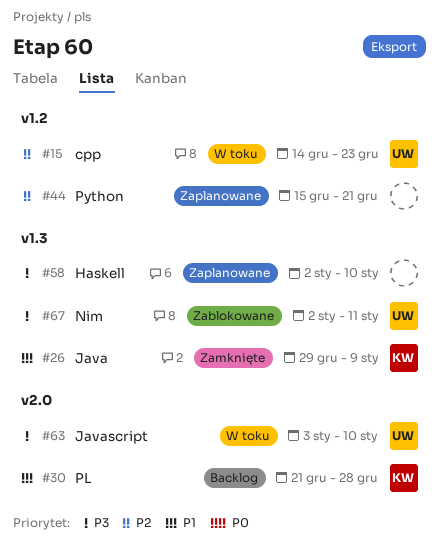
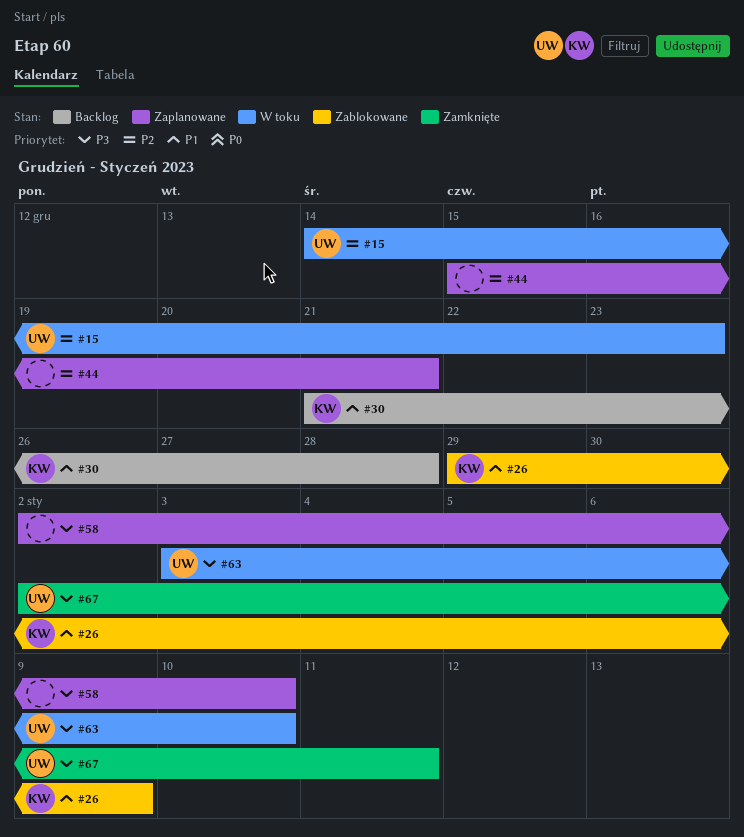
#26, status: Zamknięte -> Zablokowane
#67, status: Zablokowane -> Zamknięte

